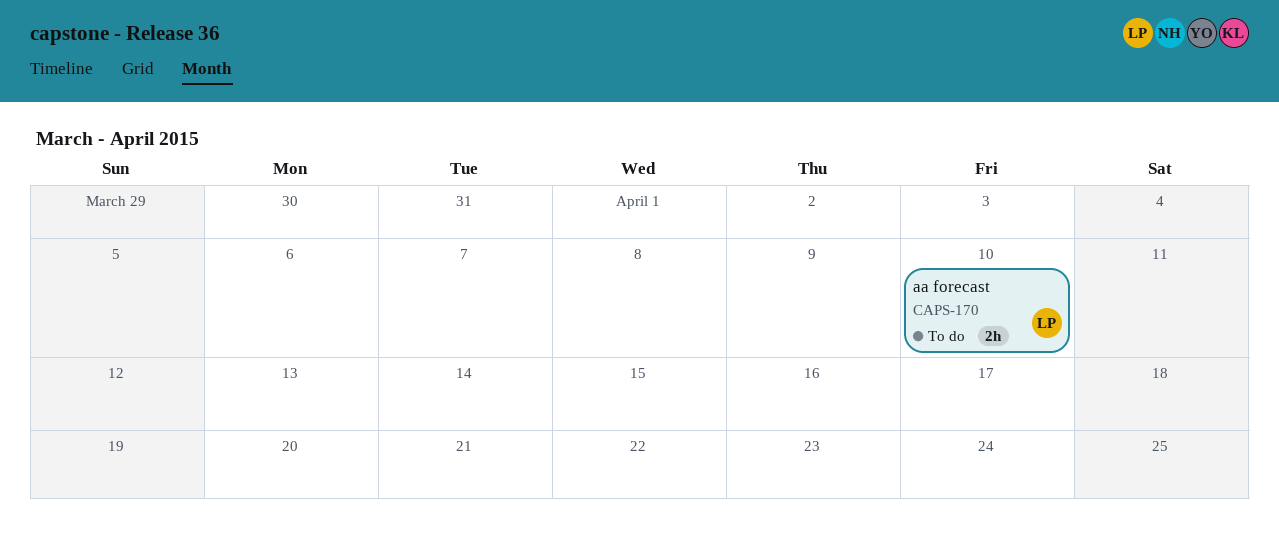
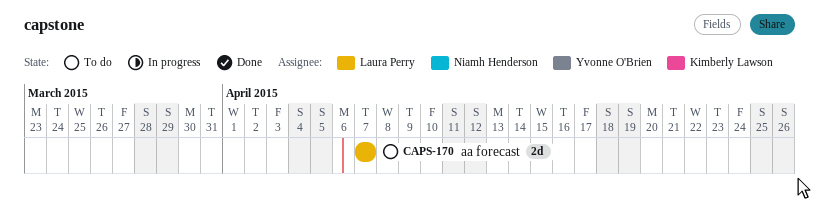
CAPS-170, estimate: 2h -> 2d
CAPS-170, due: Apr 10 -> Apr 7

